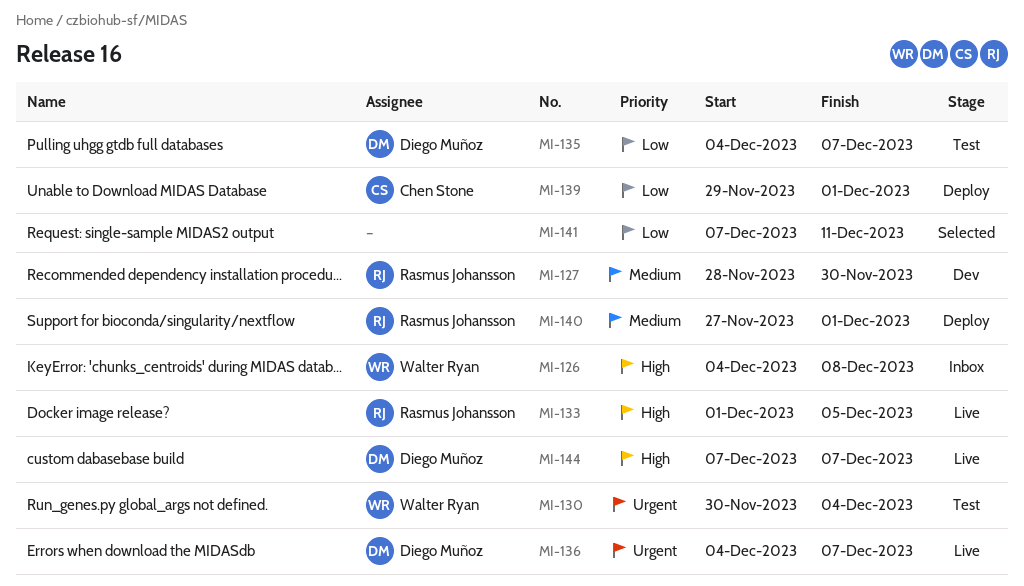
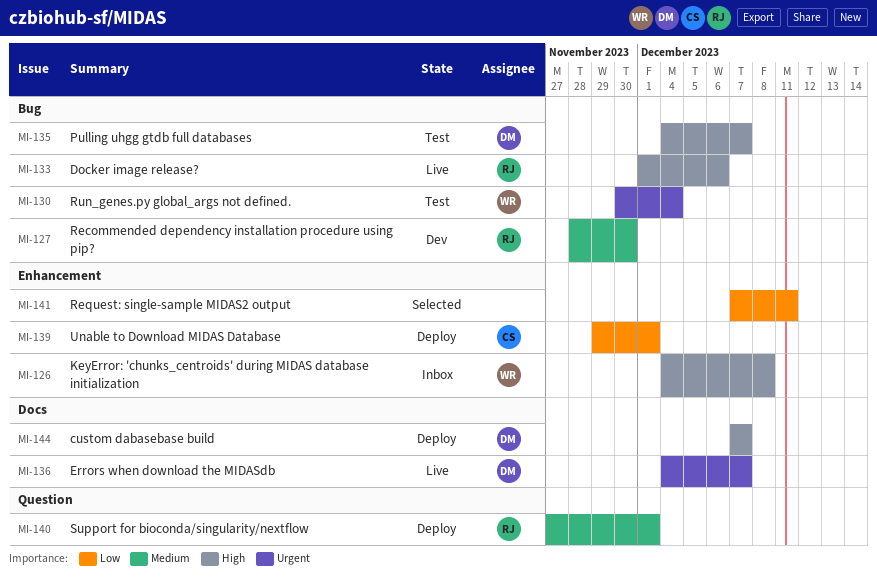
MI-133, due: Dec 5 -> Dec 6
MI-135, priority: Low -> High
MI-144, status: Live -> Deploy

